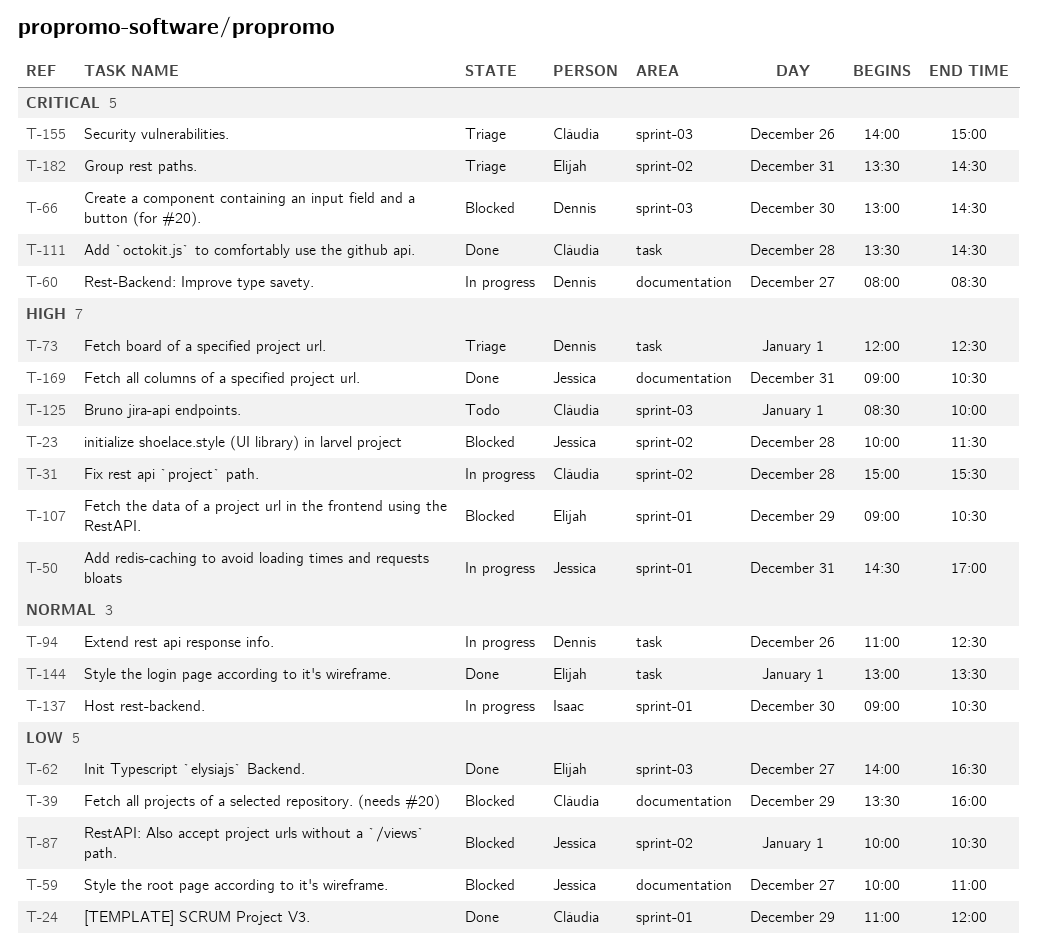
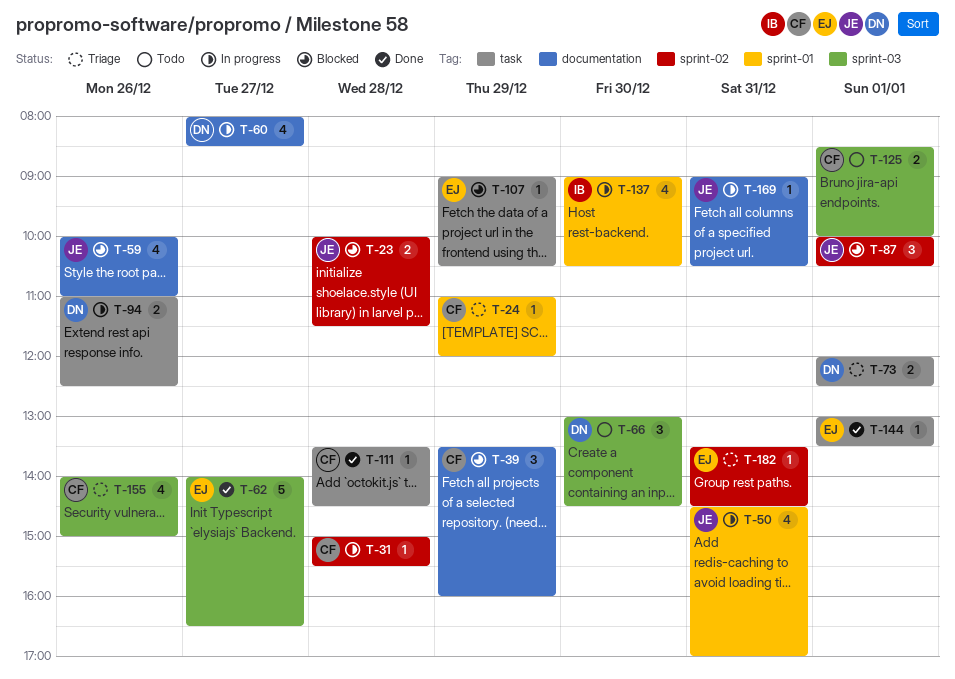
T-24, status: Done -> Triage
T-59, day: Dec 27 -> Dec 26
T-66, status: Blocked -> Todo
T-107, label: sprint-01 -> task
T-169, status: Done -> In progress

